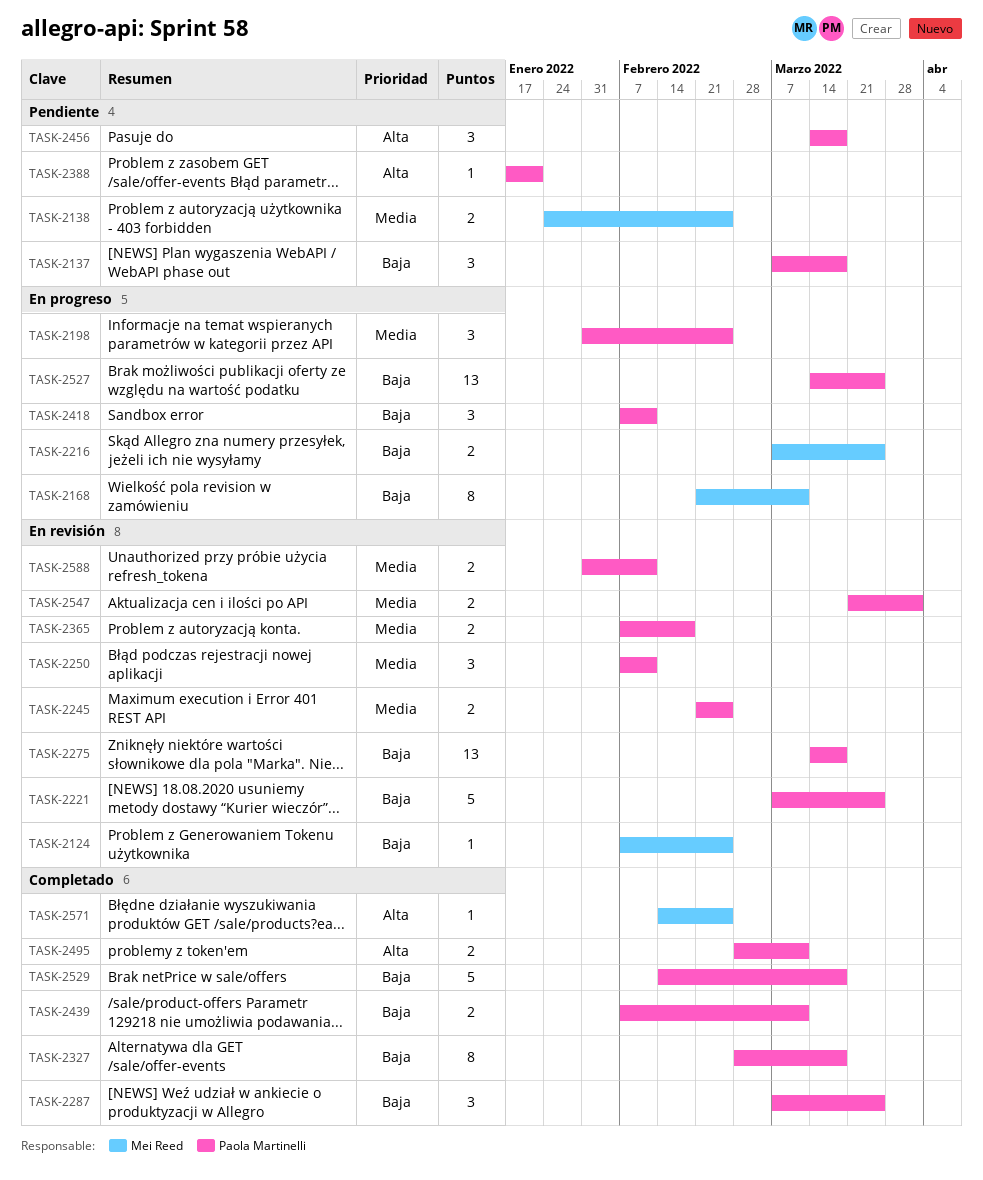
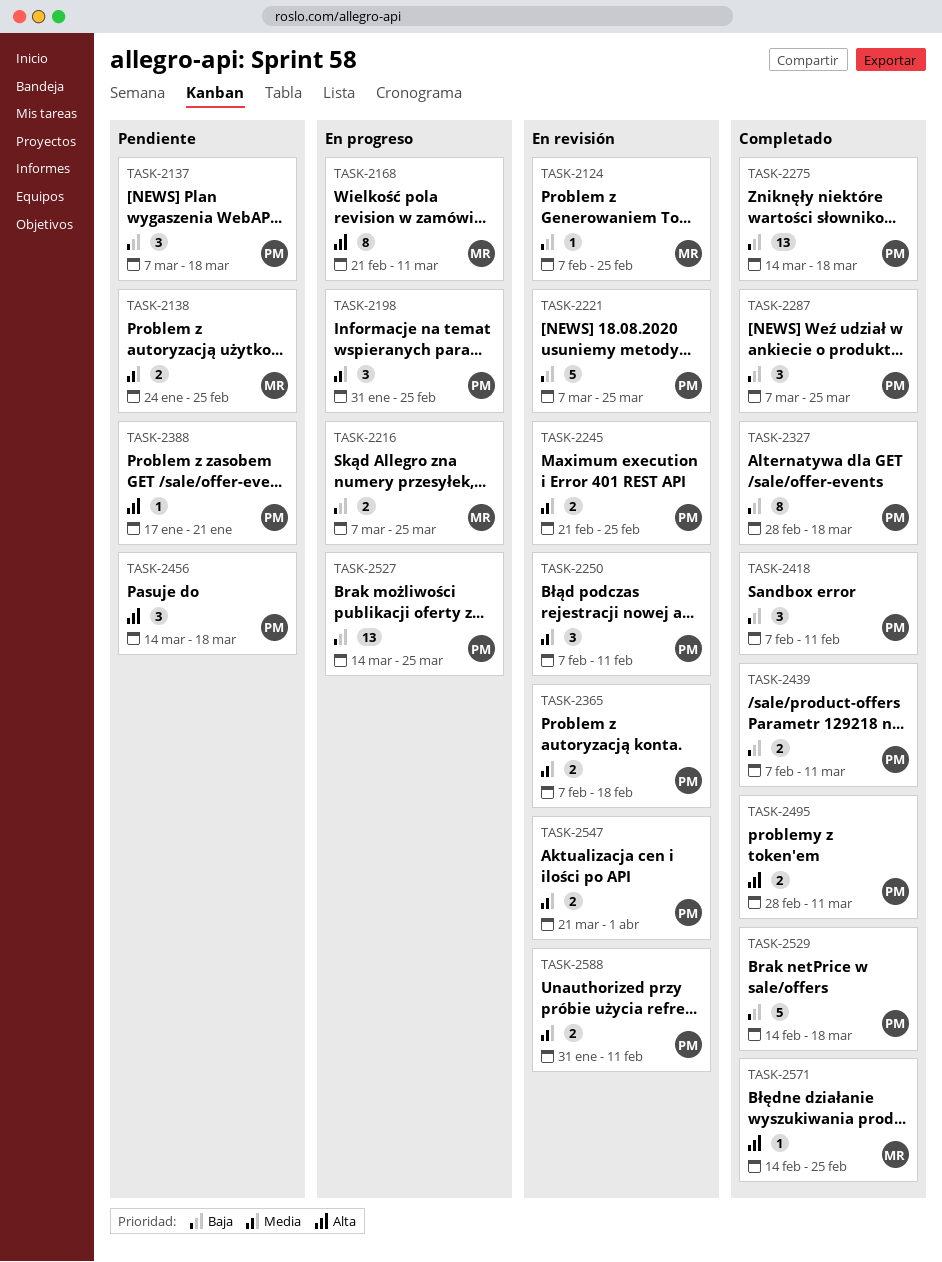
TASK-2168, priority: Baja -> Alta
TASK-2275, status: En revisión -> Completado
TASK-2418, status: En progreso -> Completado

